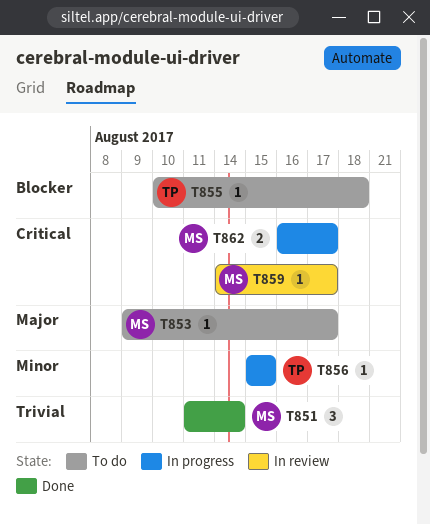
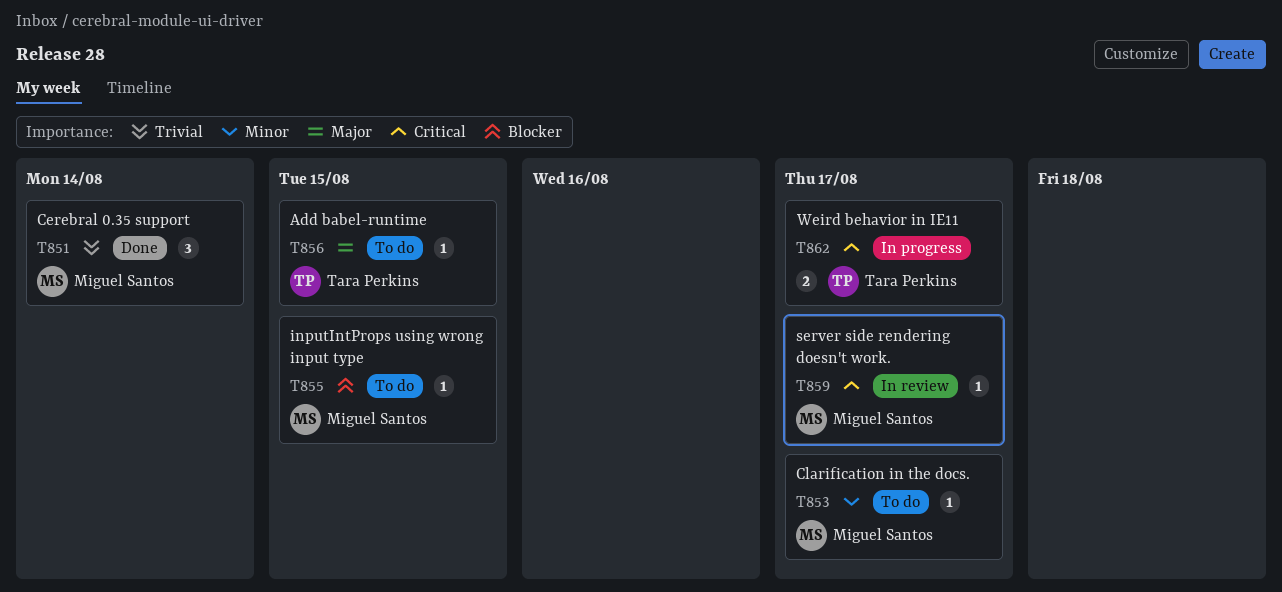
T853, priority: Major -> Minor
T855, owner: Tara Perkins -> Miguel Santos
T855, due: Aug 18 -> Aug 15
T856, status: In progress -> To do
T856, priority: Minor -> Major
T862, owner: Miguel Santos -> Tara Perkins

